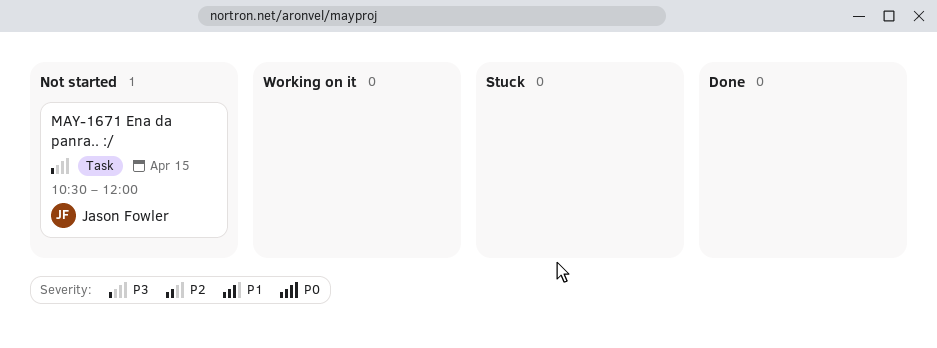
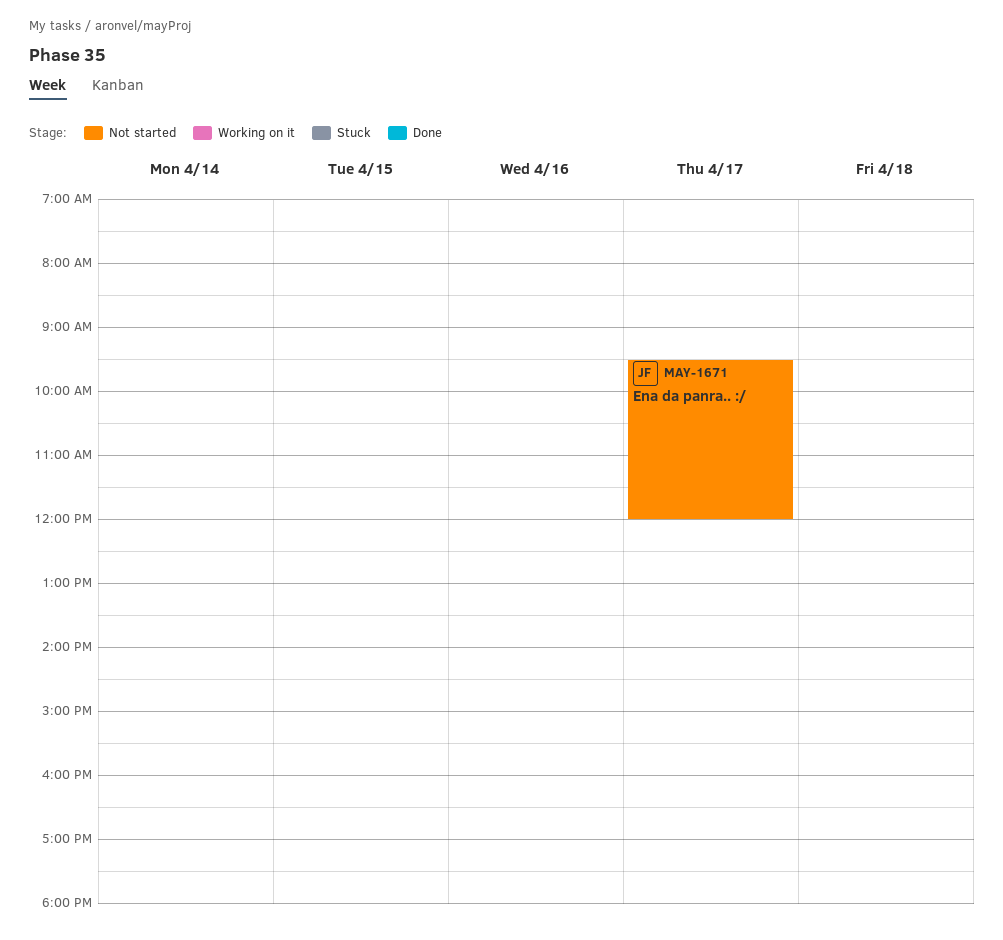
MAY-1671, day: Apr 15 -> Apr 17
MAY-1671, begins: 10:30 -> 09:30

